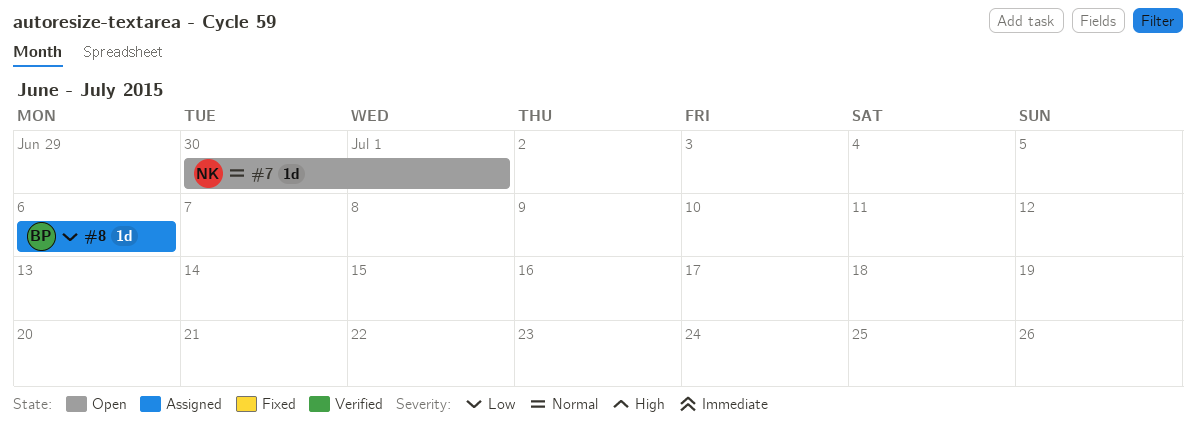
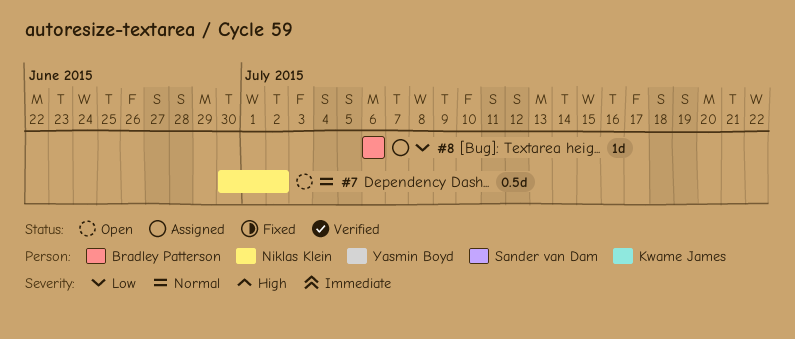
#7, estimate: 1d -> 0.5d
#7, due: Jul 1 -> Jul 2

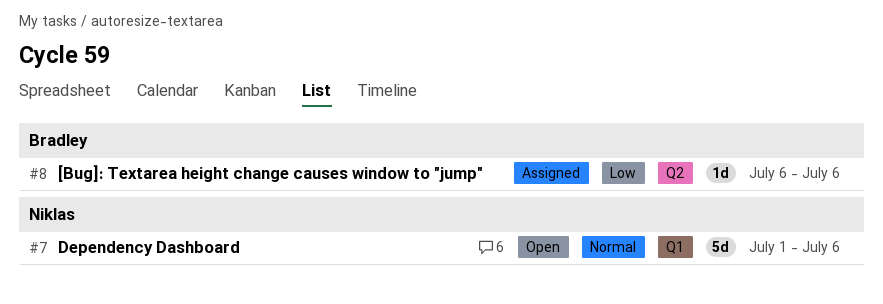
#7, estimate: 0.5d -> 5d
#7, start: Jun 30 -> Jul 1
#7, due: Jul 2 -> Jul 6

